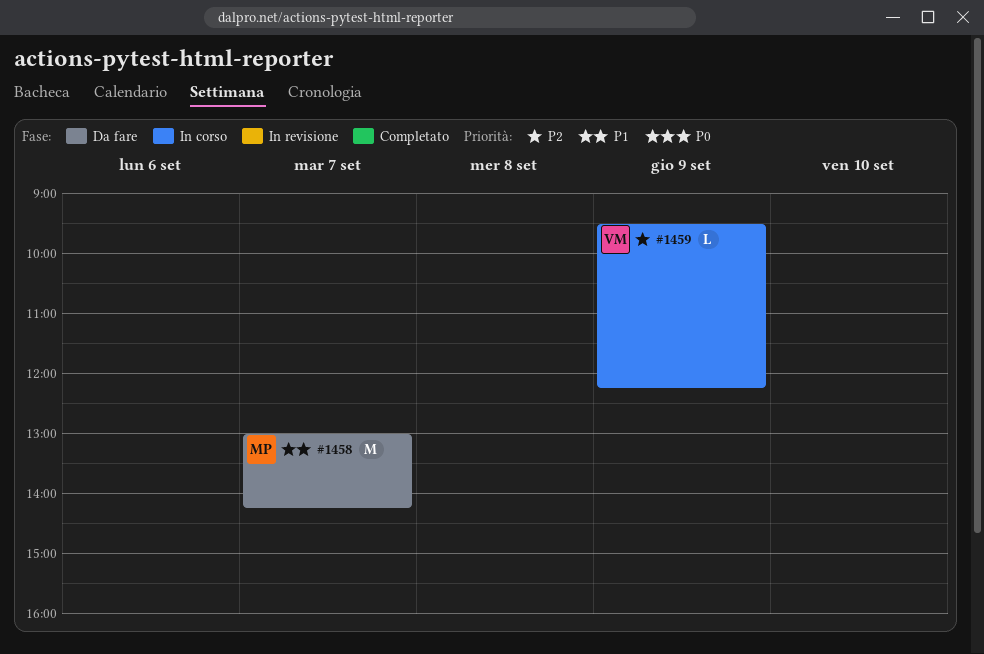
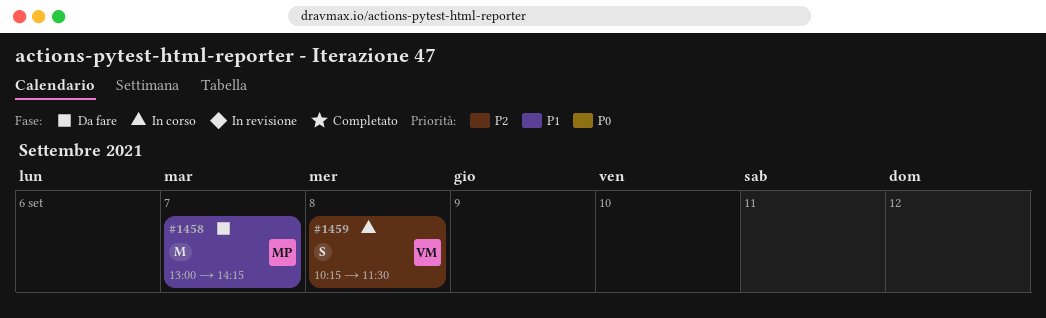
#1459, estimate: L -> S
#1459, day: Sep 9 -> Sep 8
#1459, begins: 09:30 -> 10:15
#1459, ends: 12:15 -> 11:30

